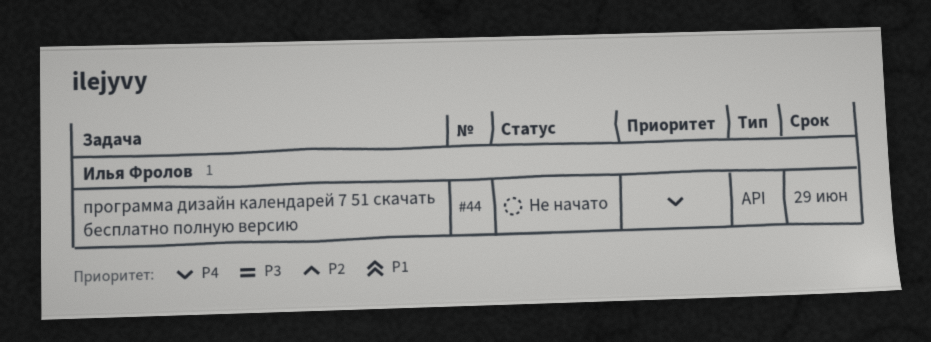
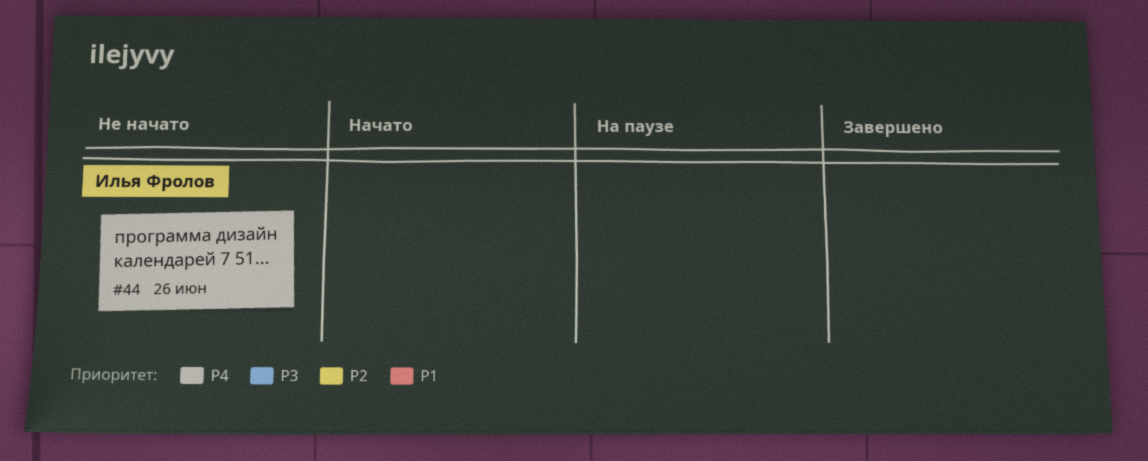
#44, due: Jun 29 -> Jun 26

